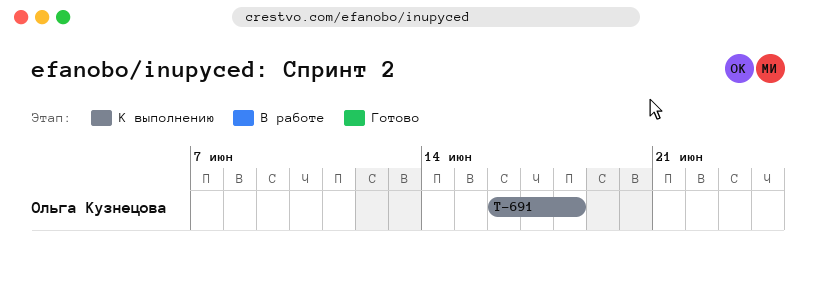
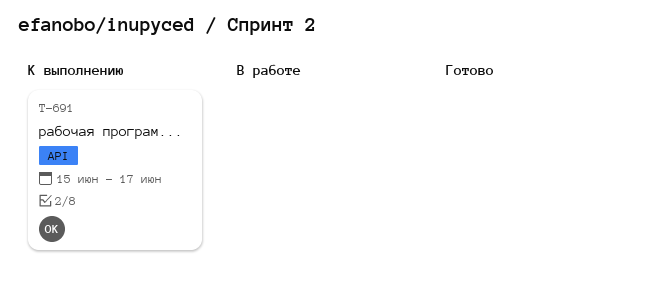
T-691, start: Jun 16 -> Jun 15
T-691, due: Jun 18 -> Jun 17

